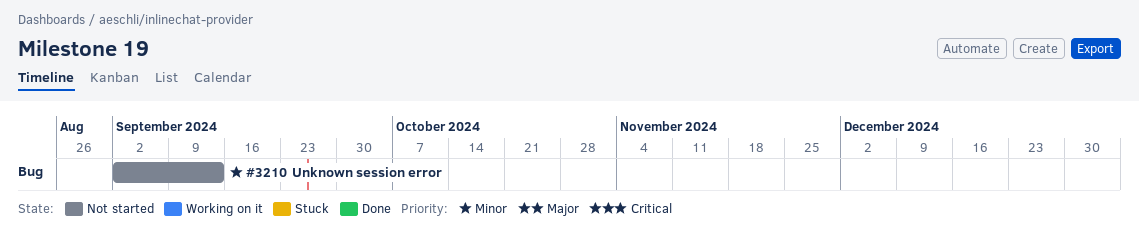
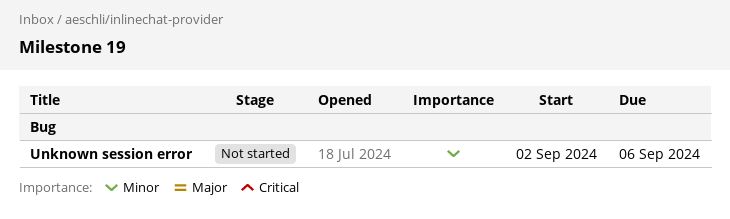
Unknown session error, due: Sep 13 -> Sep 6

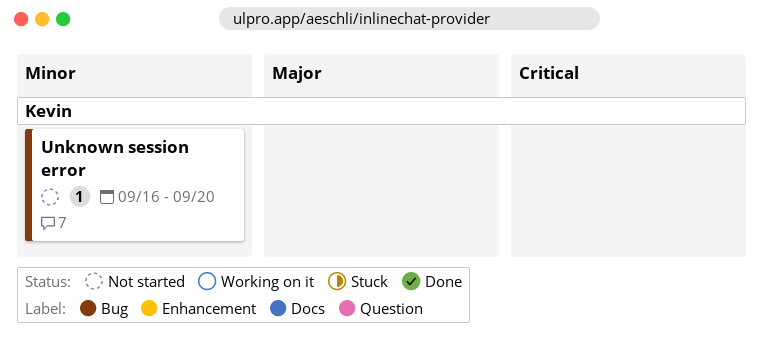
Unknown session error, start: Sep 2 -> Sep 16
Unknown session error, due: Sep 6 -> Sep 20

